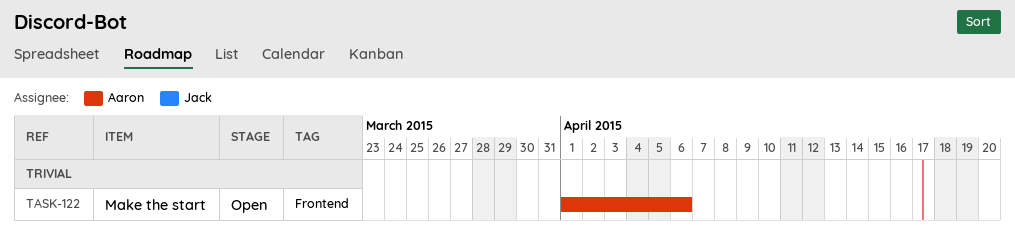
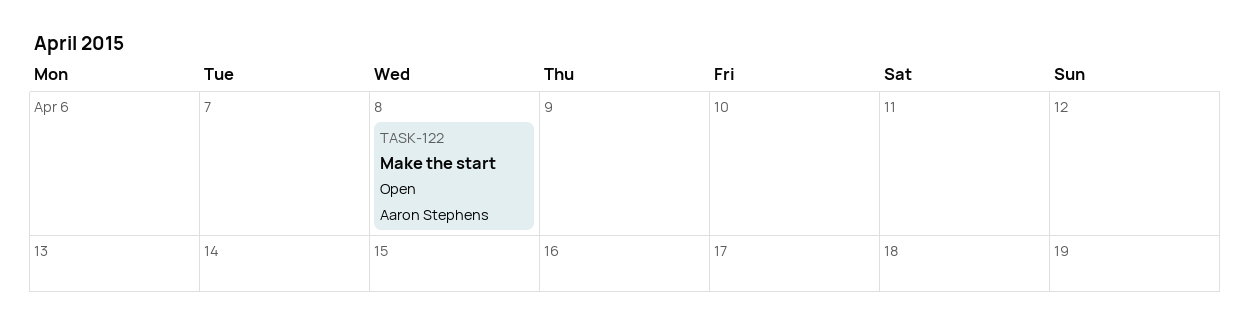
TASK-122, due: Apr 6 -> Apr 8

